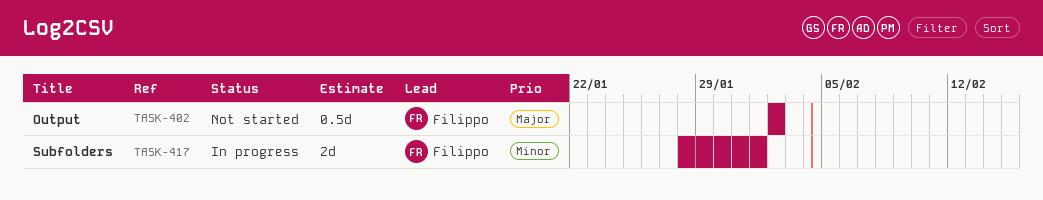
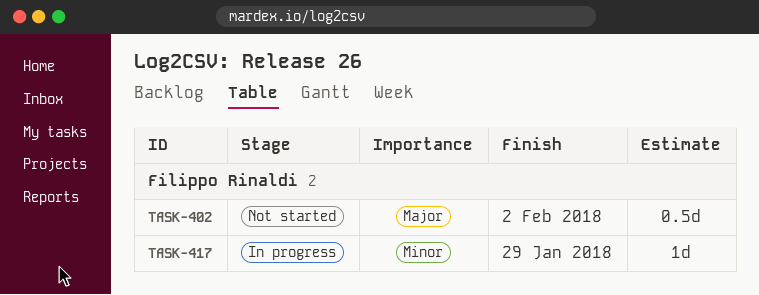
TASK-417, estimate: 2d -> 1d
TASK-417, due: Feb 1 -> Jan 29

